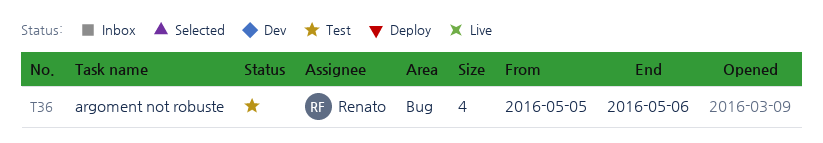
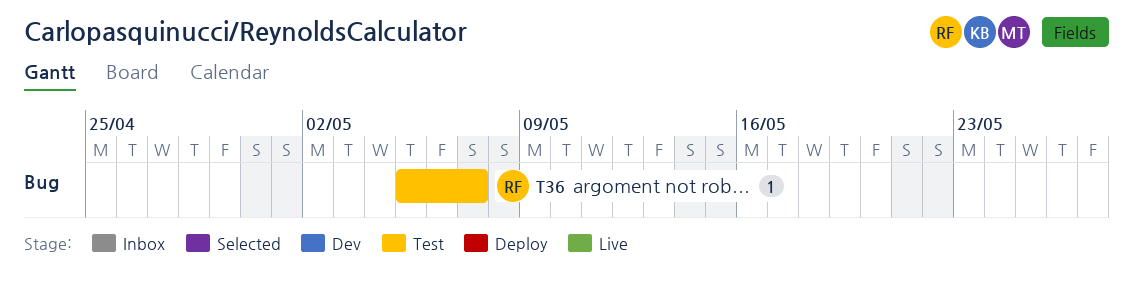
T36, estimate: 4 -> 1
T36, due: May 6 -> May 7

